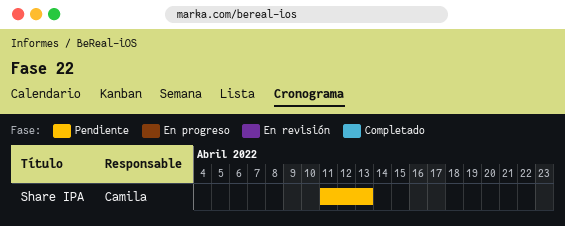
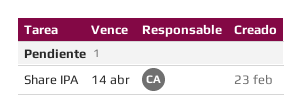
Share IPA, due: Apr 13 -> Apr 14

